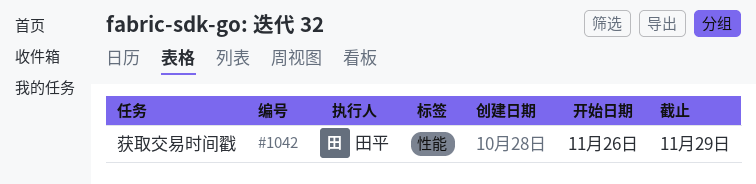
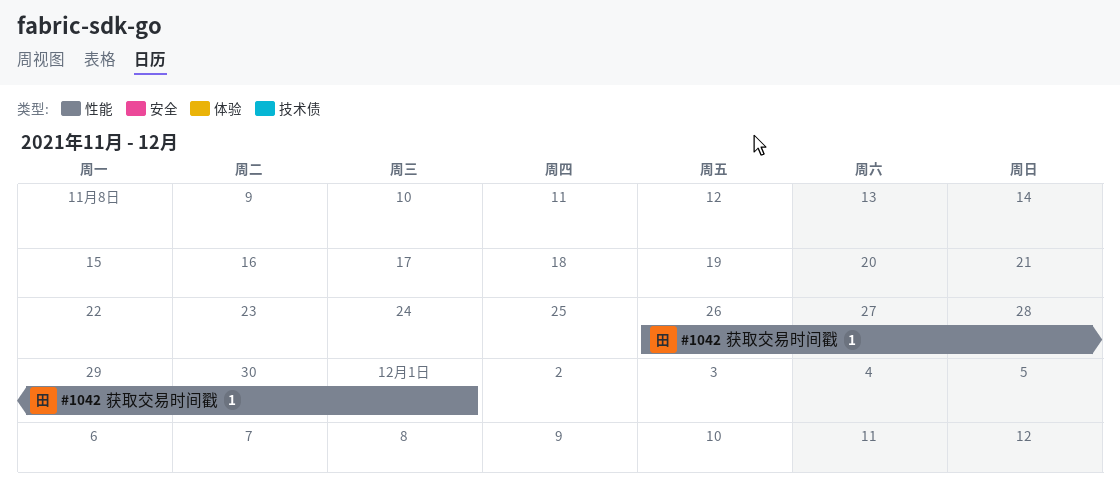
#1042, due: Nov 29 -> Dec 1

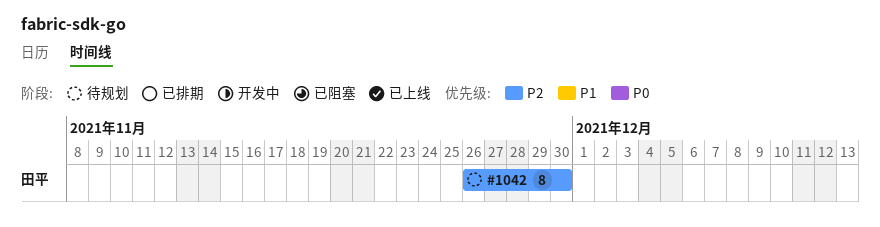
#1042, estimate: 1 -> 8
#1042, due: Dec 1 -> Nov 30

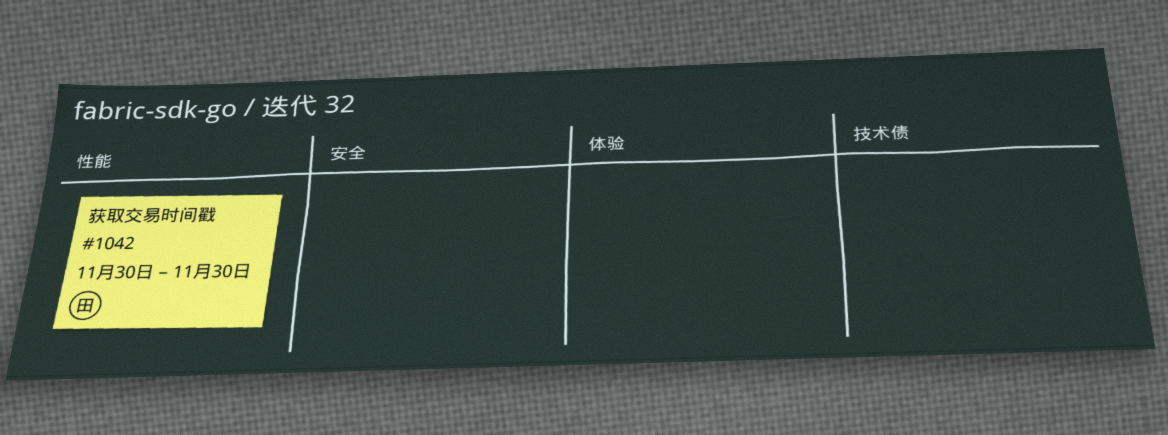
#1042, start: Nov 26 -> Nov 30

